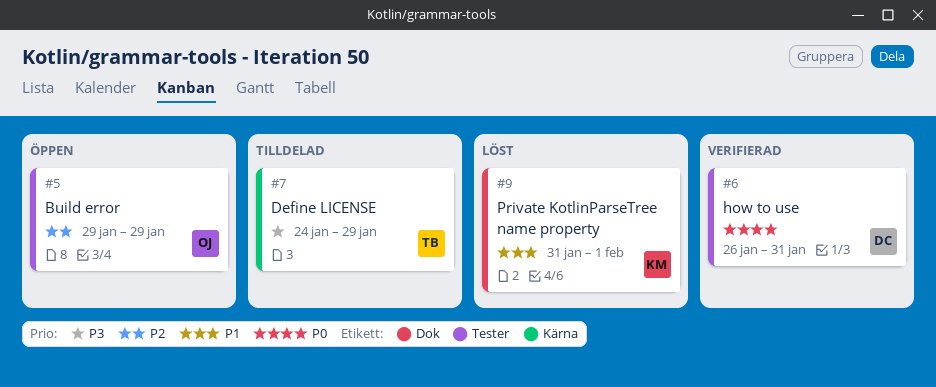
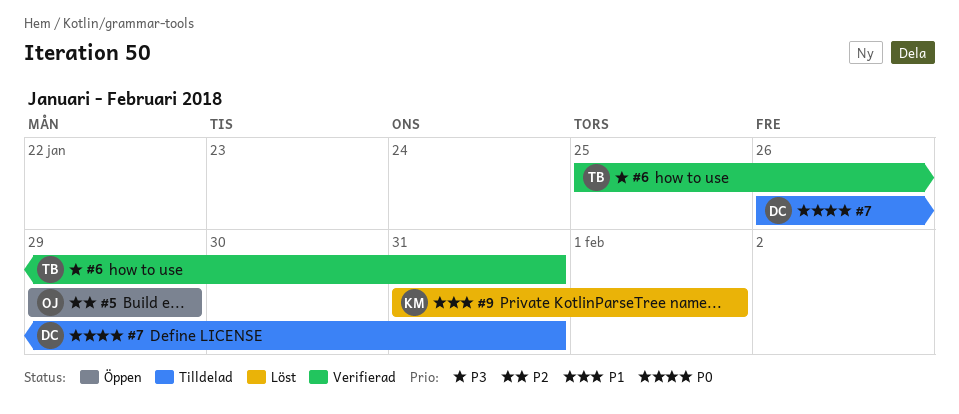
#6, owner: DC -> TB
#6, priority: P0 -> P3
#6, start: Jan 26 -> Jan 25
#7, owner: TB -> DC
#7, priority: P3 -> P0
#7, start: Jan 24 -> Jan 26
#7, due: Jan 29 -> Jan 31

